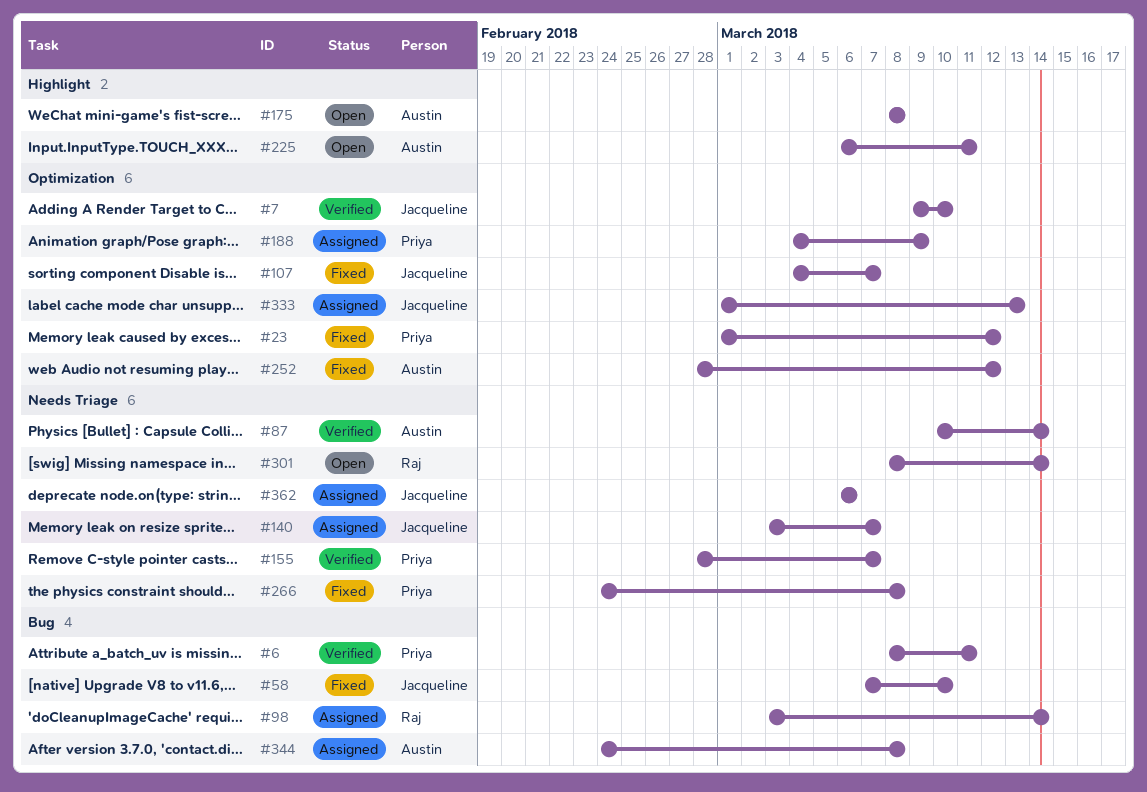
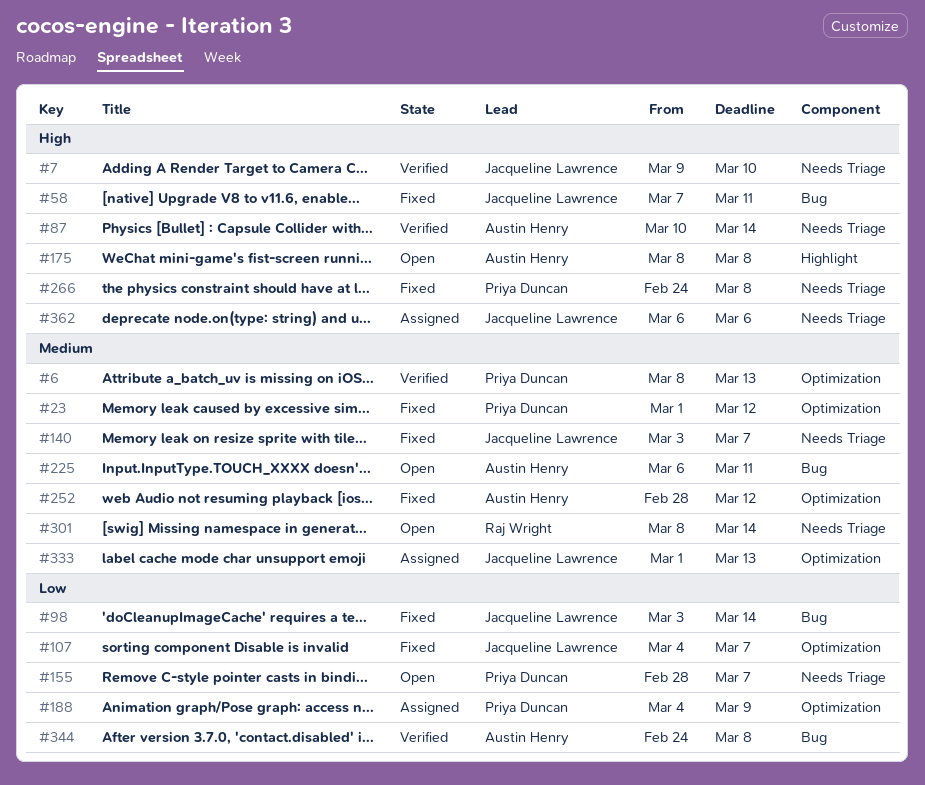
#6, label: Bug -> Optimization
#6, due: Mar 11 -> Mar 13
#7, label: Optimization -> Needs Triage
#58, due: Mar 10 -> Mar 11
#98, status: Assigned -> Fixed
#98, owner: Raj Wright -> Jacqueline Lawrence
#140, status: Assigned -> Fixed
#155, status: Verified -> Open
#225, label: Highlight -> Bug
#344, status: Assigned -> Verified

